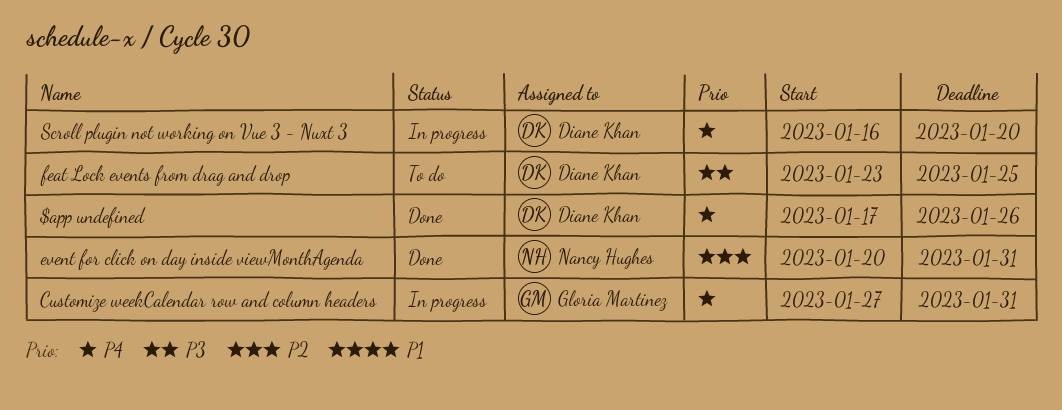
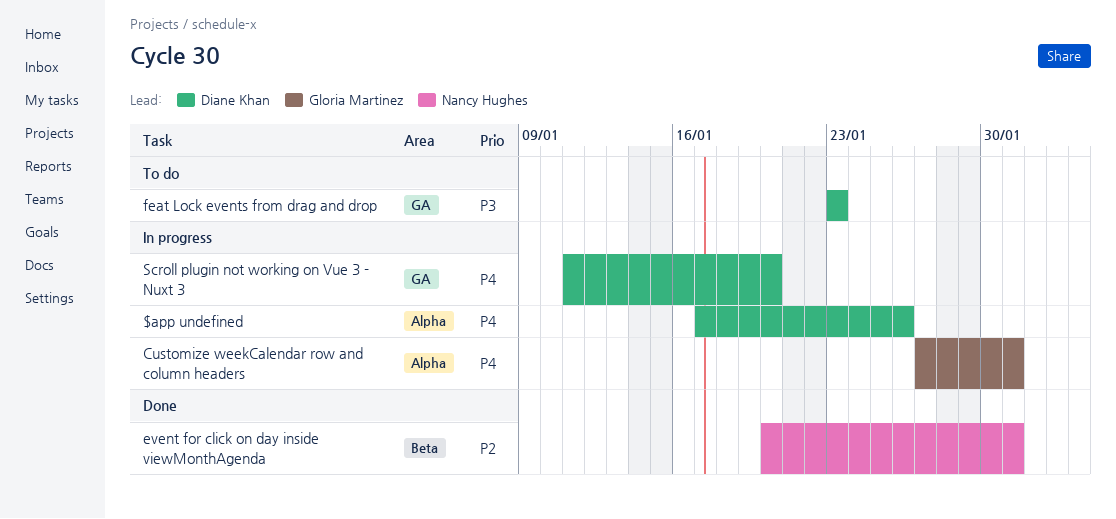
$app undefined, status: Done -> In progress
feat Lock events from drag and drop, due: Jan 25 -> Jan 23
Scroll plugin not working on Vue 3 - Nuxt 3, start: Jan 16 -> Jan 11

